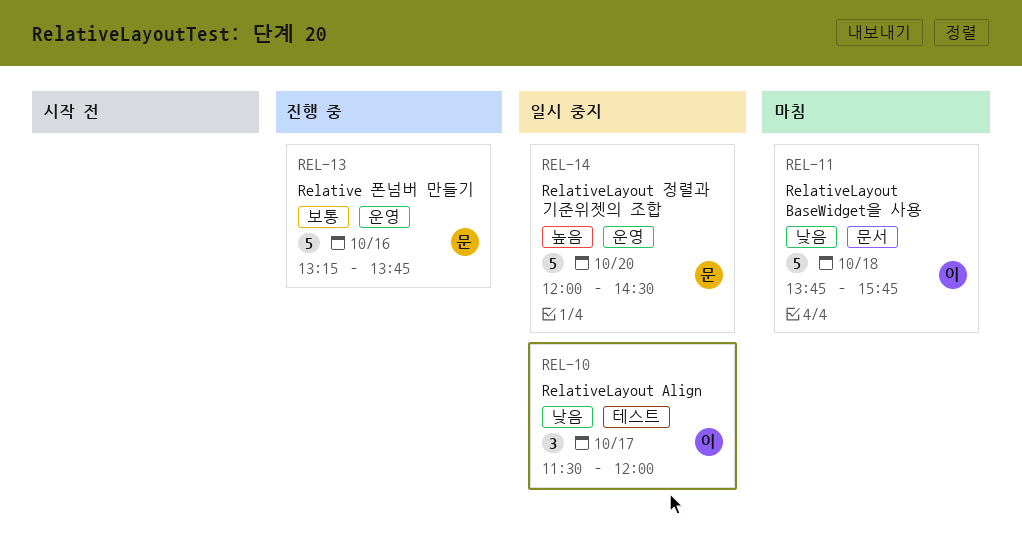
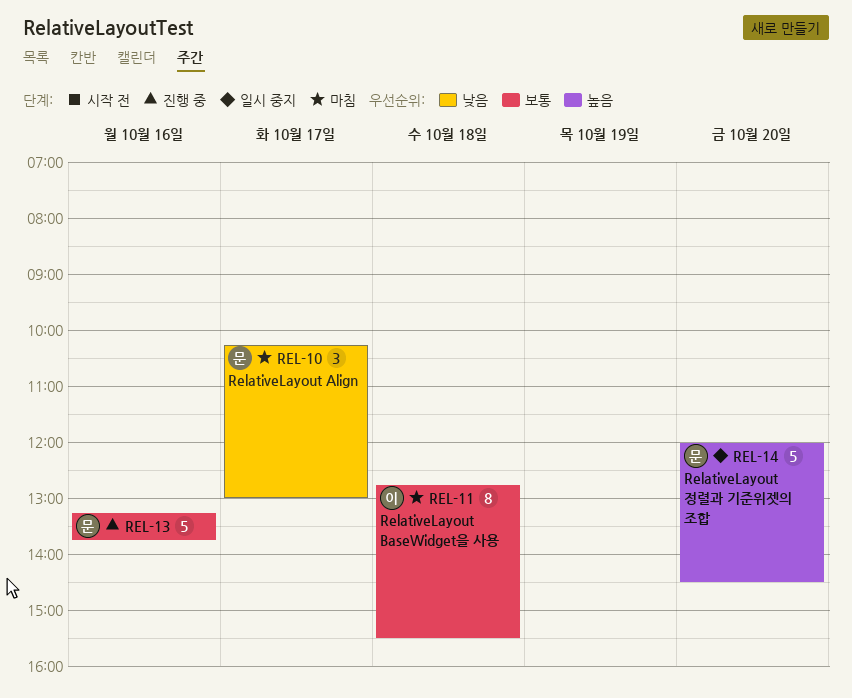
REL-10, status: 일시 중지 -> 마침
REL-10, owner: 이 -> 문
REL-10, begins: 11:30 -> 10:15
REL-10, ends: 12:00 -> 13:00
REL-11, priority: 낮음 -> 보통
REL-11, estimate: 5 -> 8
REL-11, begins: 13:45 -> 12:45
REL-11, ends: 15:45 -> 15:30

